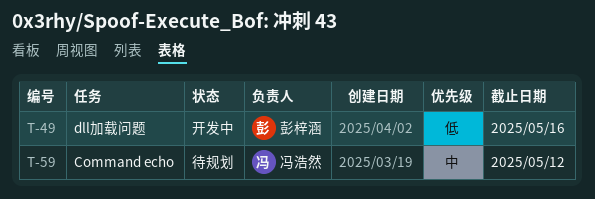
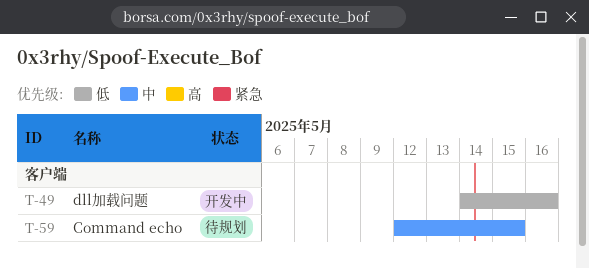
T-59, due: May 12 -> May 15

